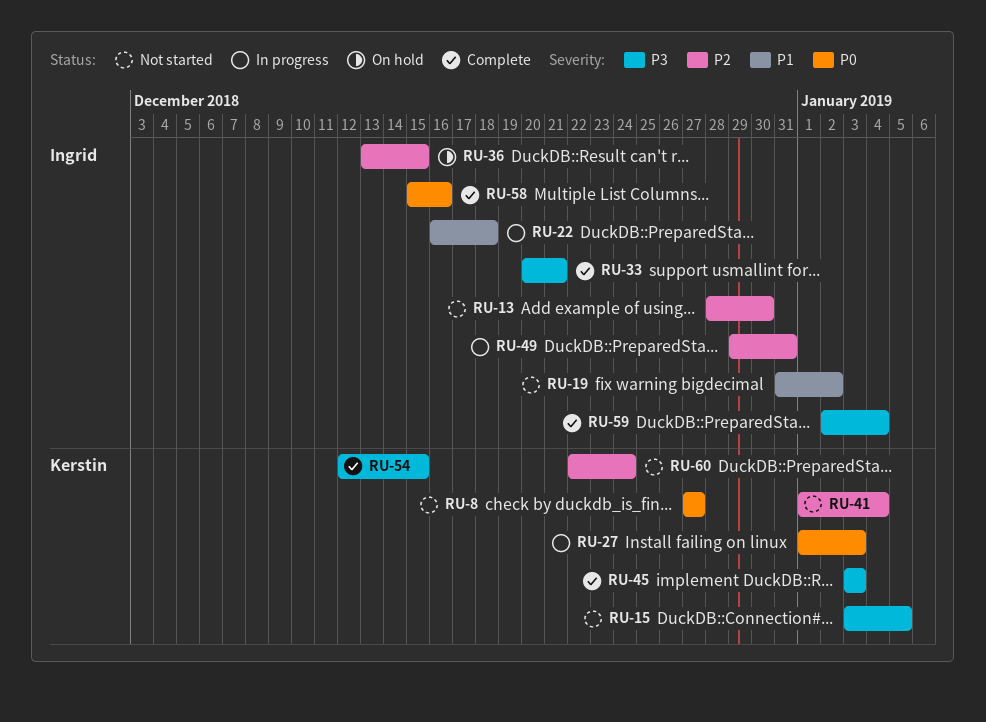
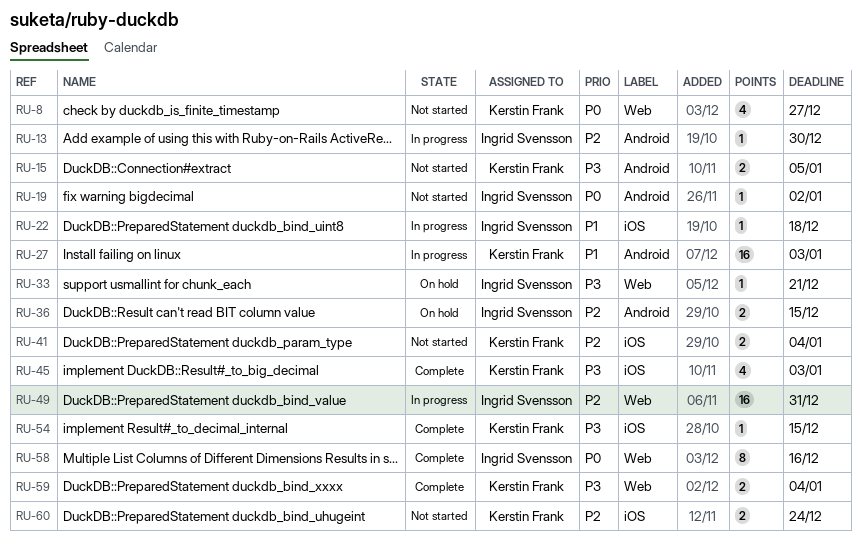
RU-13, status: Not started -> In progress
RU-19, priority: P1 -> P0
RU-27, priority: P0 -> P1
RU-33, status: Complete -> On hold
RU-59, owner: Ingrid Svensson -> Kerstin Frank

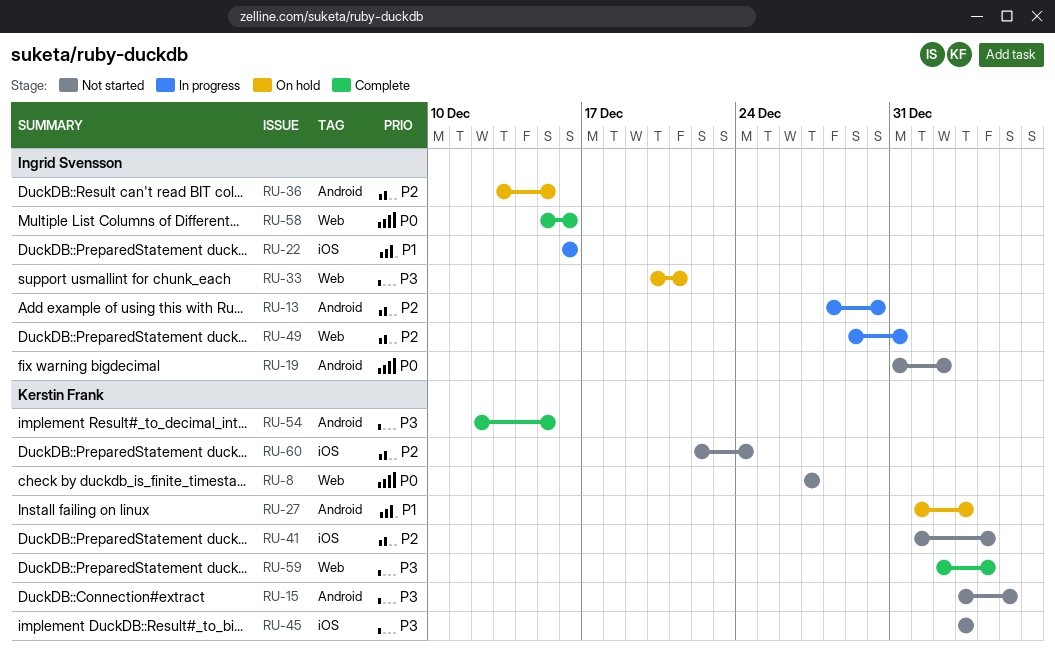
RU-22, due: Dec 18 -> Dec 16
RU-27, status: In progress -> On hold
RU-45, status: Complete -> Not started
RU-54, label: iOS -> Android

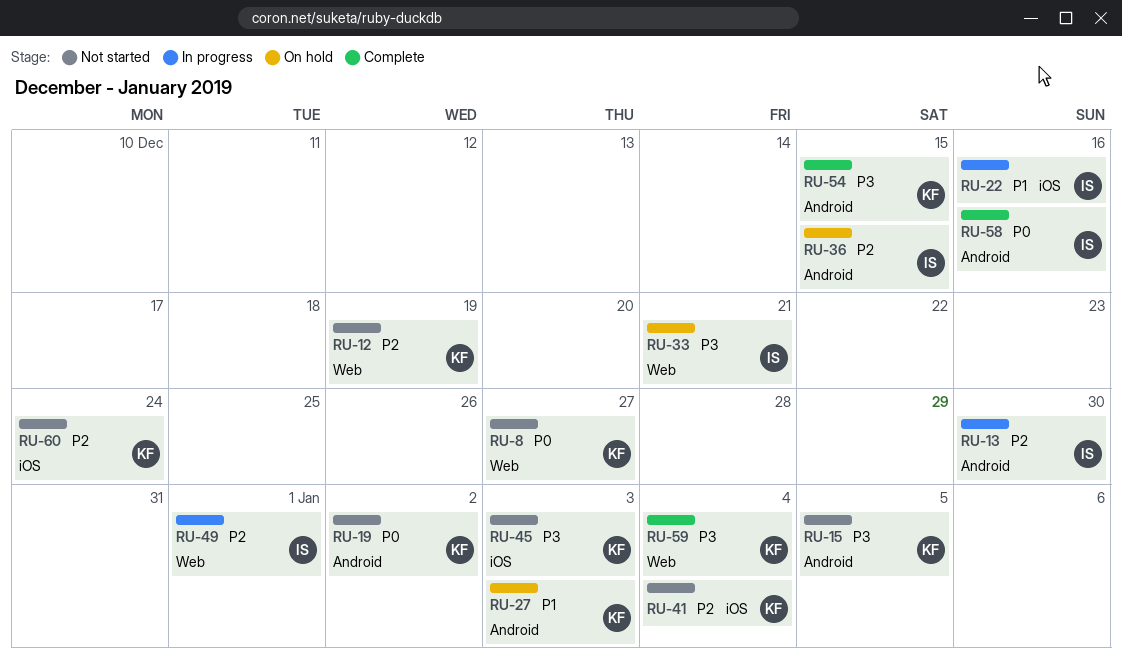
RU-12: none -> present
RU-19, owner: Ingrid Svensson -> Kerstin Frank
RU-49, due: Dec 31 -> Jan 1
RU-58, label: Web -> Android

